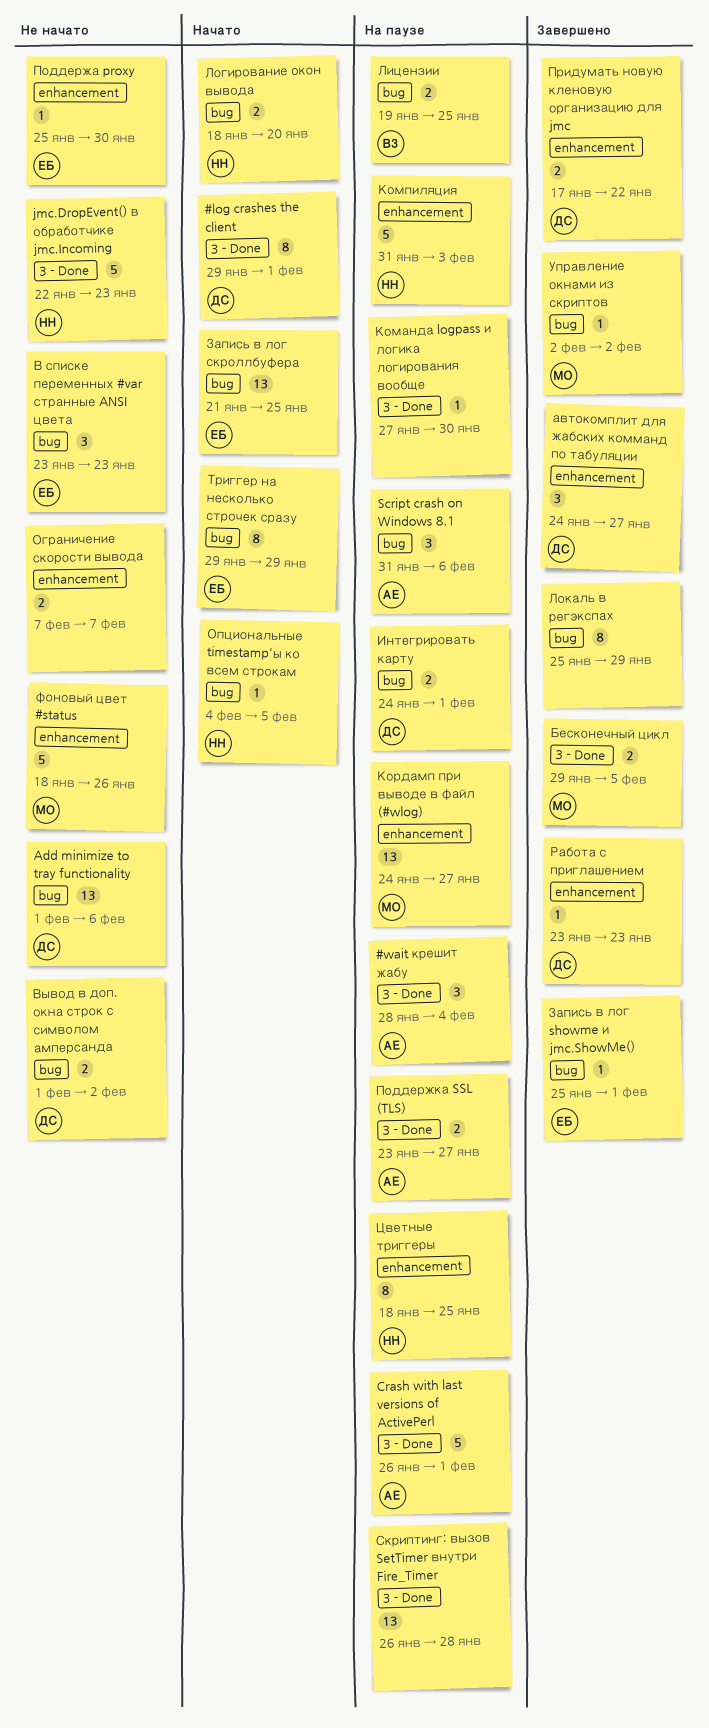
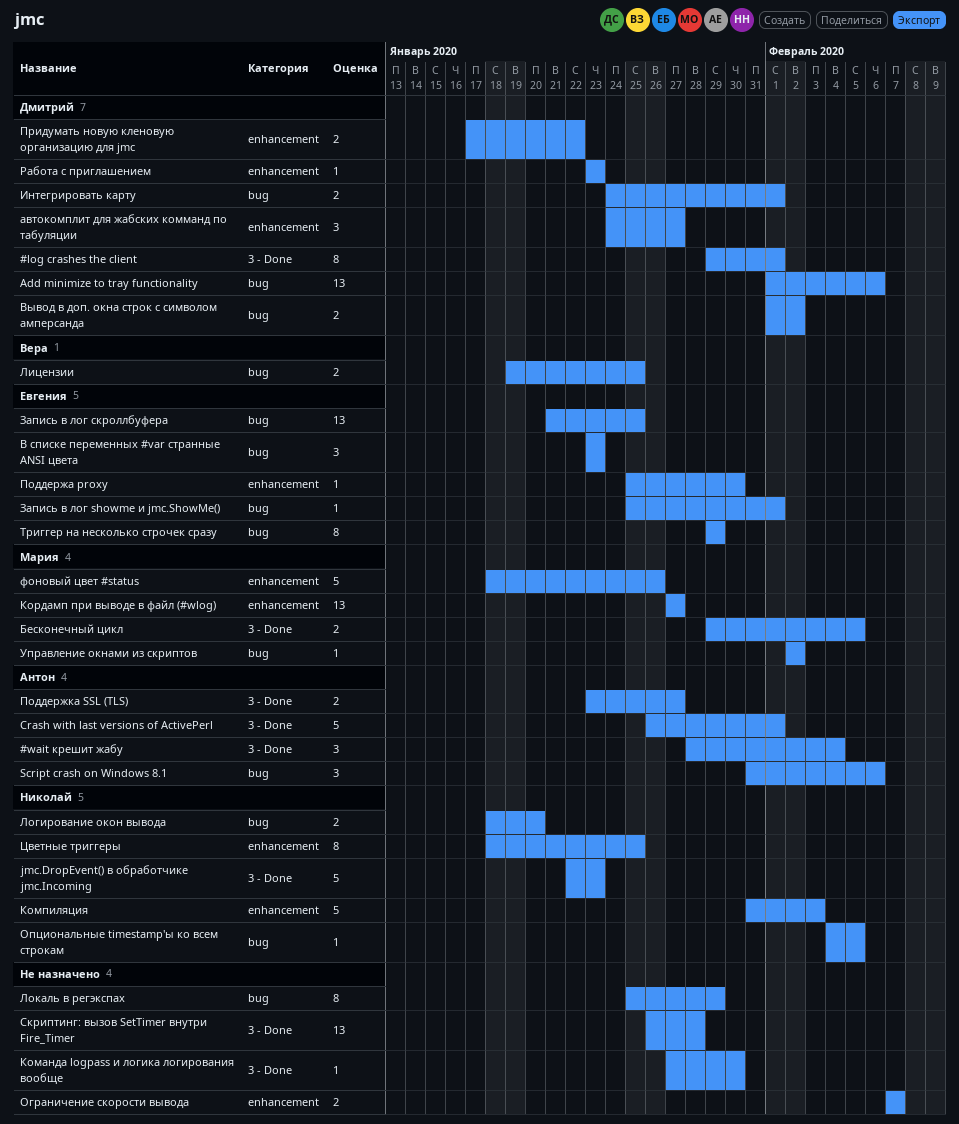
Кордамп при выводе в файл (#wlog), start: Jan 24 -> Jan 27

